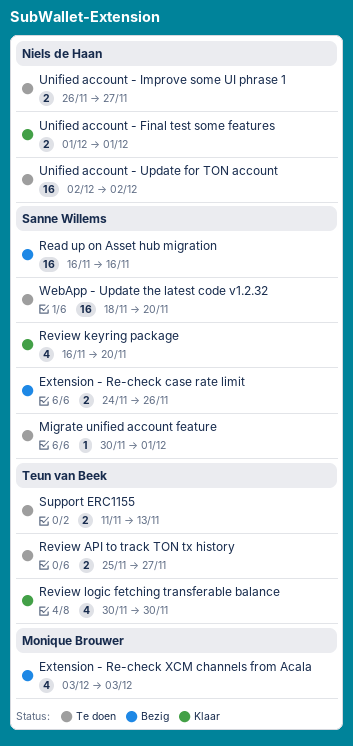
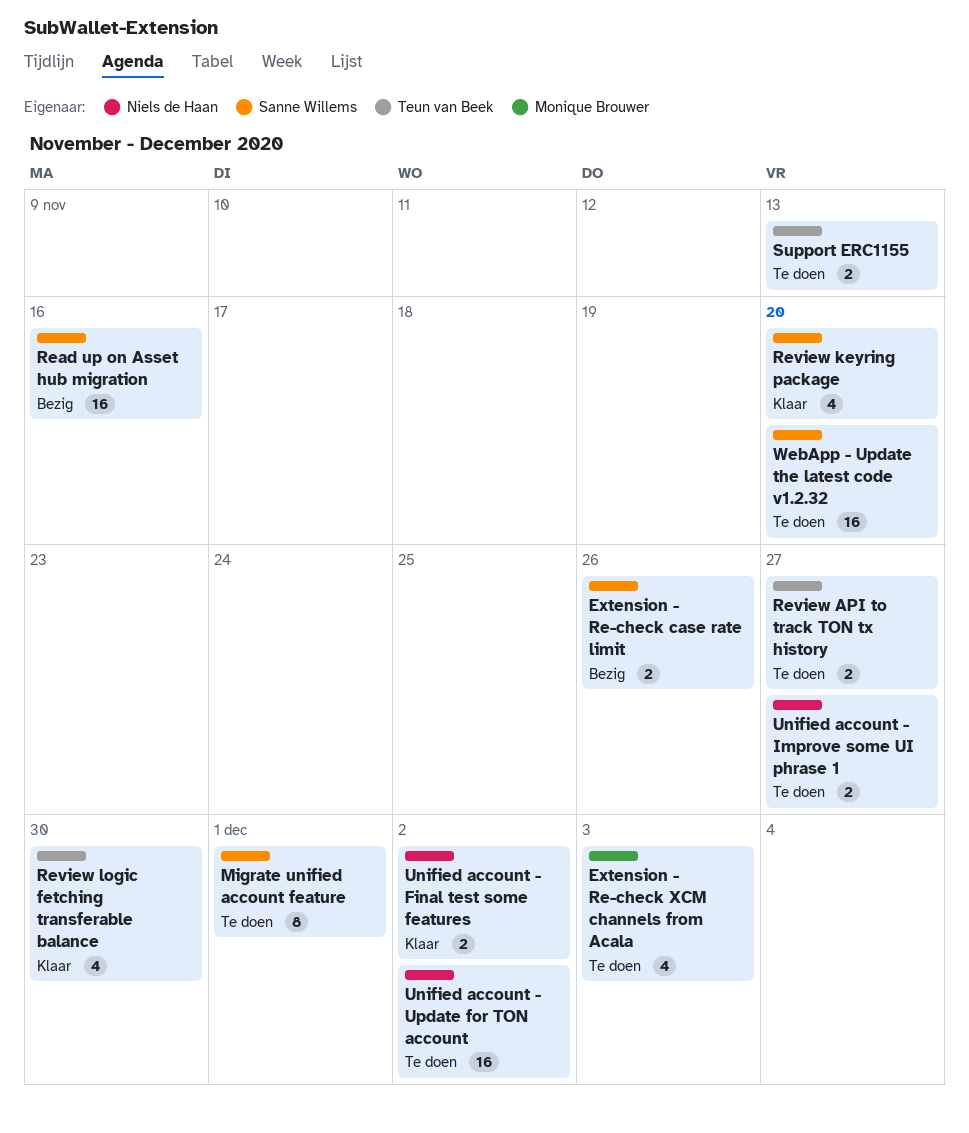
Extension - Re-check XCM channels from Acala, status: Bezig -> Te doen
Migrate unified account feature, estimate: 1 -> 8
Unified account - Final test some features, due: Dec 1 -> Dec 2

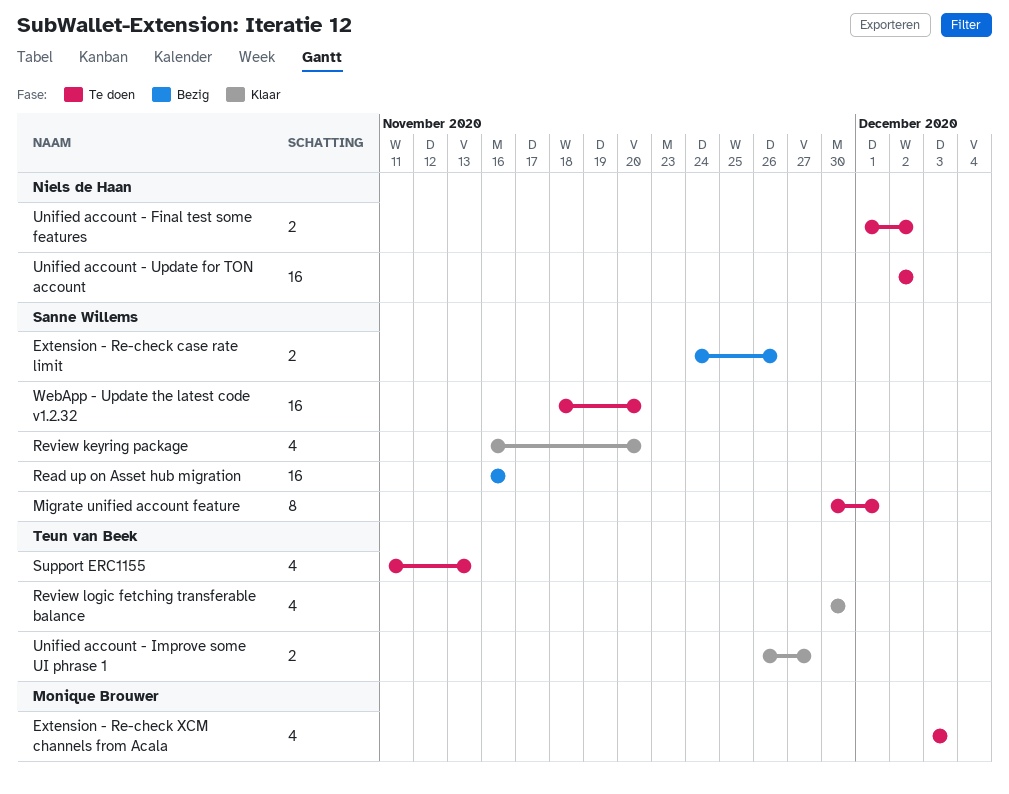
Review API to track TON tx history: present -> none
Support ERC1155, estimate: 2 -> 4
Unified account - Final test some features, status: Klaar -> Te doen
Unified account - Improve some UI phrase 1, status: Te doen -> Klaar
Unified account - Improve some UI phrase 1, owner: Niels de Haan -> Teun van Beek

